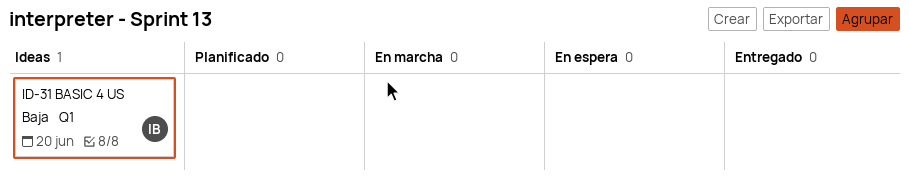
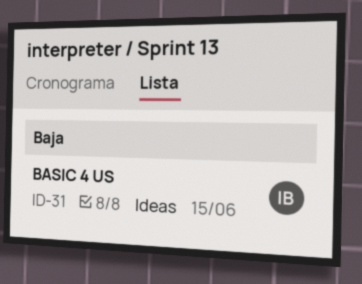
ID-31, due: Jun 20 -> Jun 15

